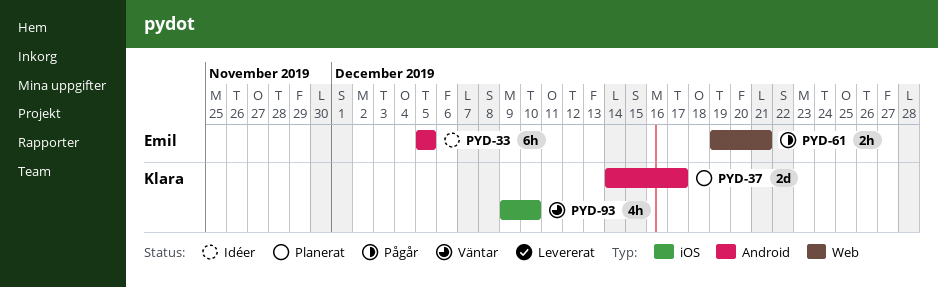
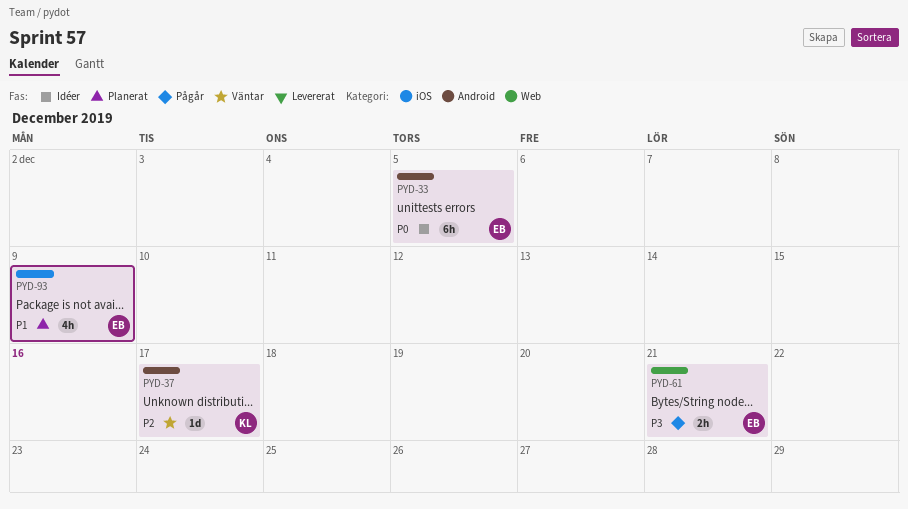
PYD-37, status: Planerat -> Väntar
PYD-37, estimate: 2d -> 1d
PYD-93, status: Väntar -> Planerat
PYD-93, owner: Klara -> Emil
PYD-93, due: Dec 10 -> Dec 9

